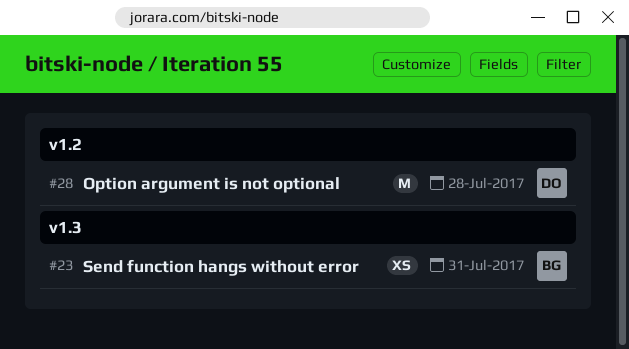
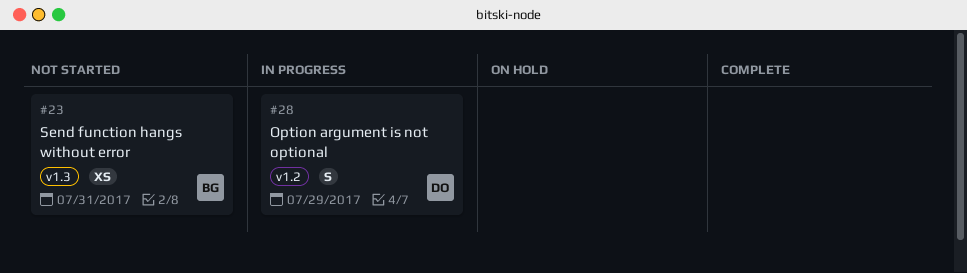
#28, estimate: M -> S
#28, due: Jul 28 -> Jul 29

